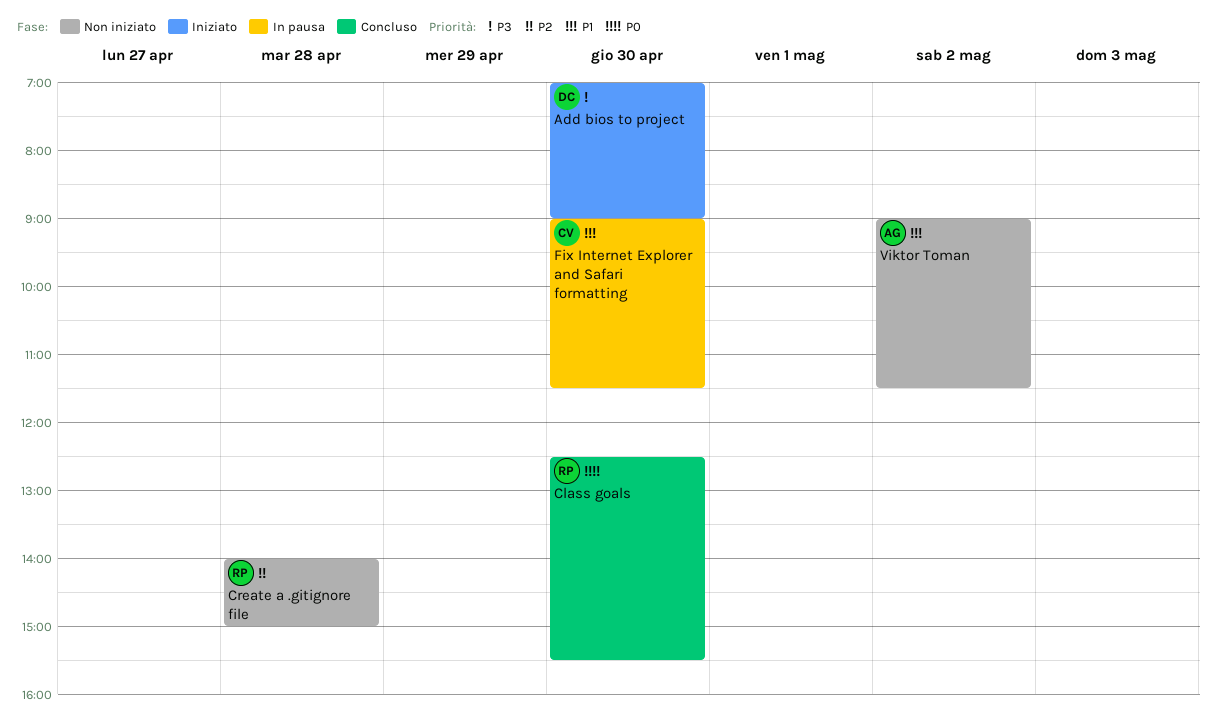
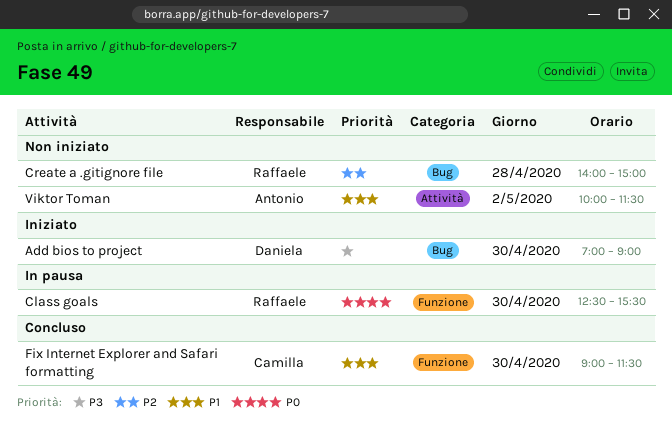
Class goals, status: Concluso -> In pausa
Fix Internet Explorer and Safari formatting, status: In pausa -> Concluso
Viktor Toman, begins: 09:00 -> 10:00

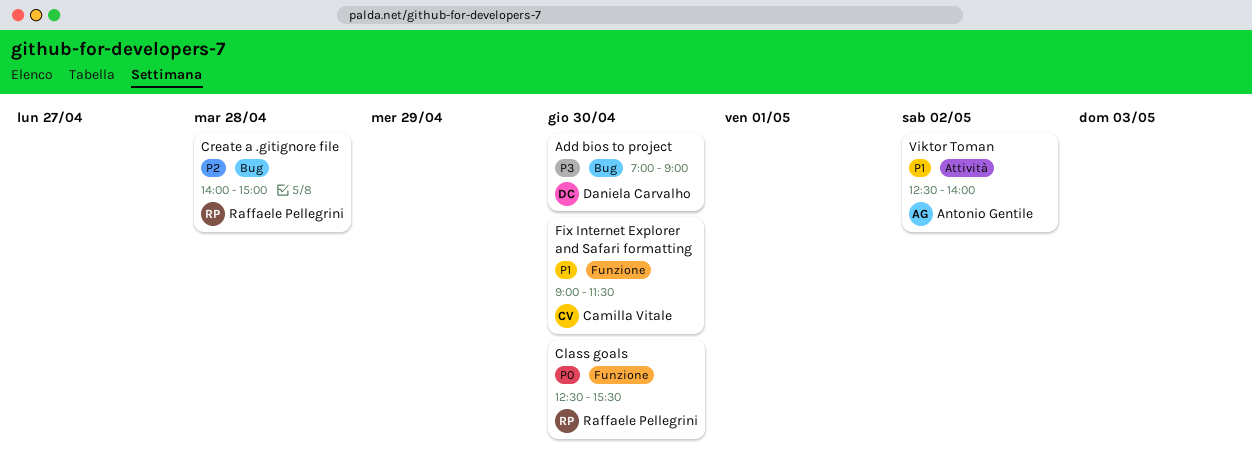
Viktor Toman, begins: 10:00 -> 12:30
Viktor Toman, ends: 11:30 -> 14:00

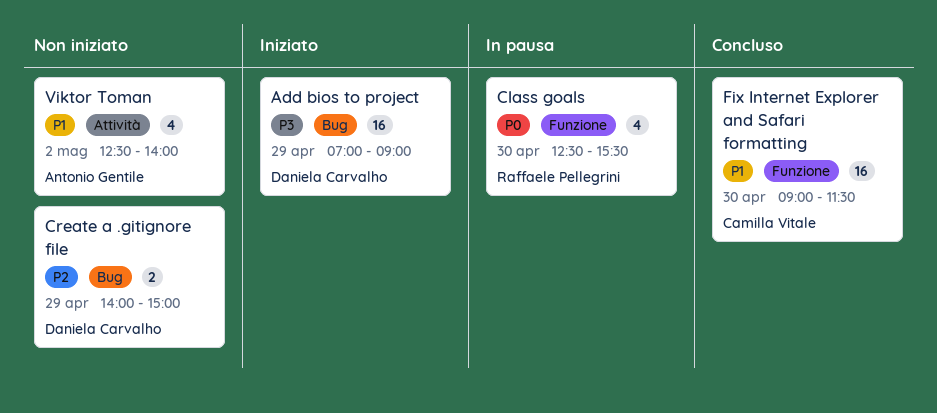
Add bios to project, day: Apr 30 -> Apr 29
Create a .gitignore file, owner: Raffaele Pellegrini -> Daniela Carvalho
Create a .gitignore file, day: Apr 28 -> Apr 29

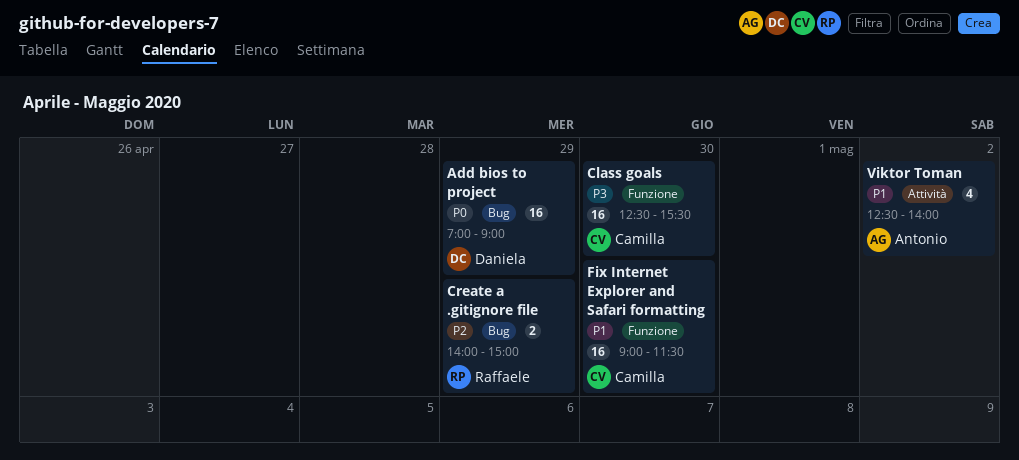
Add bios to project, priority: P3 -> P0
Class goals, owner: Raffaele Pellegrini -> Camilla Vitale
Class goals, priority: P0 -> P3
Class goals, estimate: 4 -> 16
Create a .gitignore file, owner: Daniela Carvalho -> Raffaele Pellegrini

